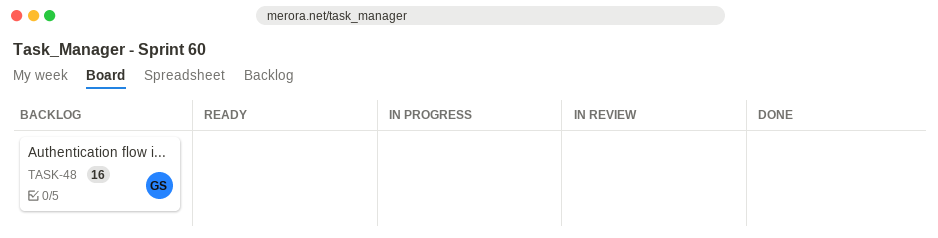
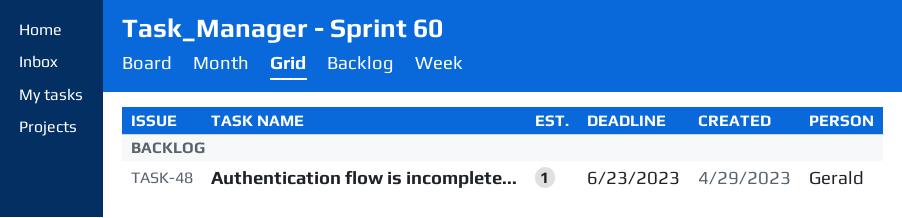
TASK-48, estimate: 16 -> 1

